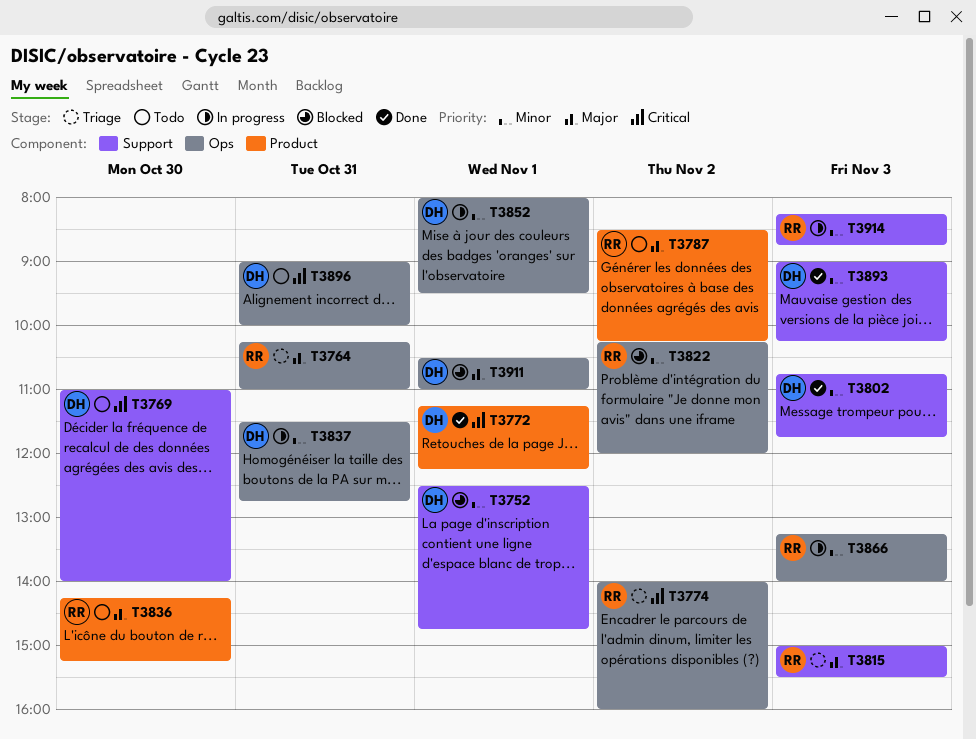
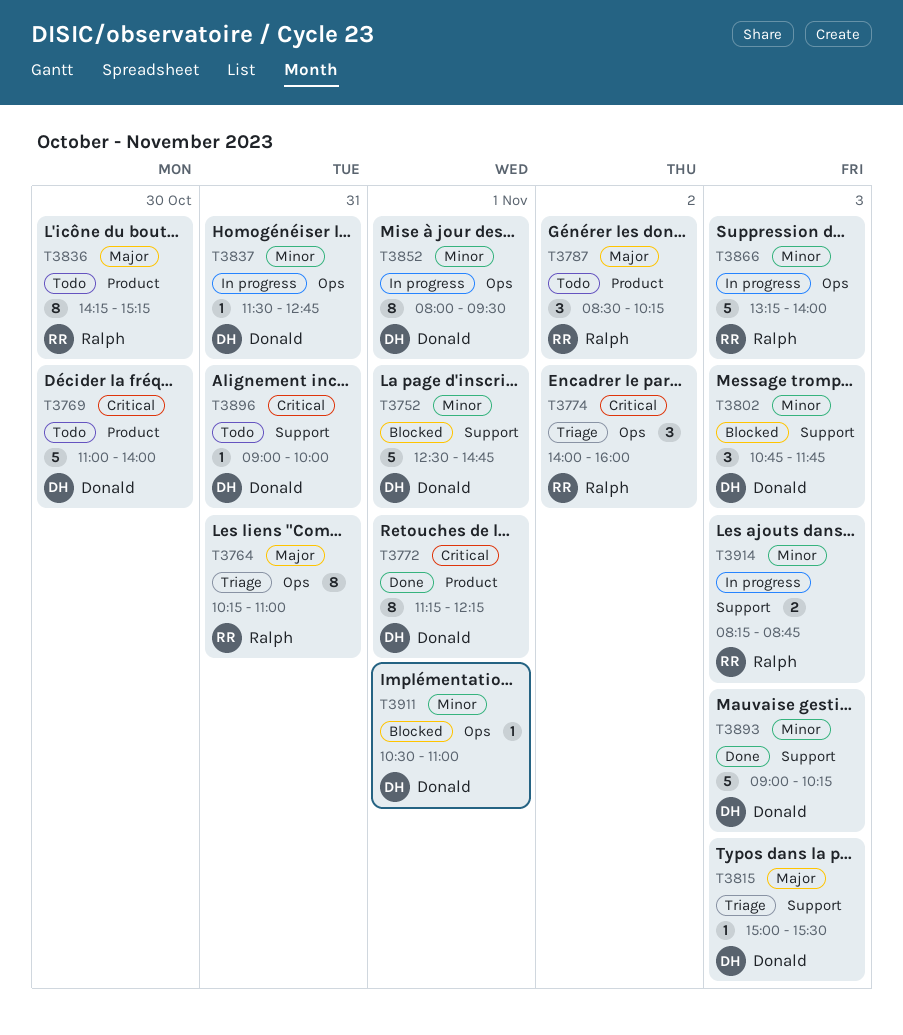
T3769, label: Support -> Product
T3802, status: Done -> Blocked
T3815, owner: Ralph -> Donald
T3822: present -> none
T3896, label: Ops -> Support
T3911, priority: Major -> Minor

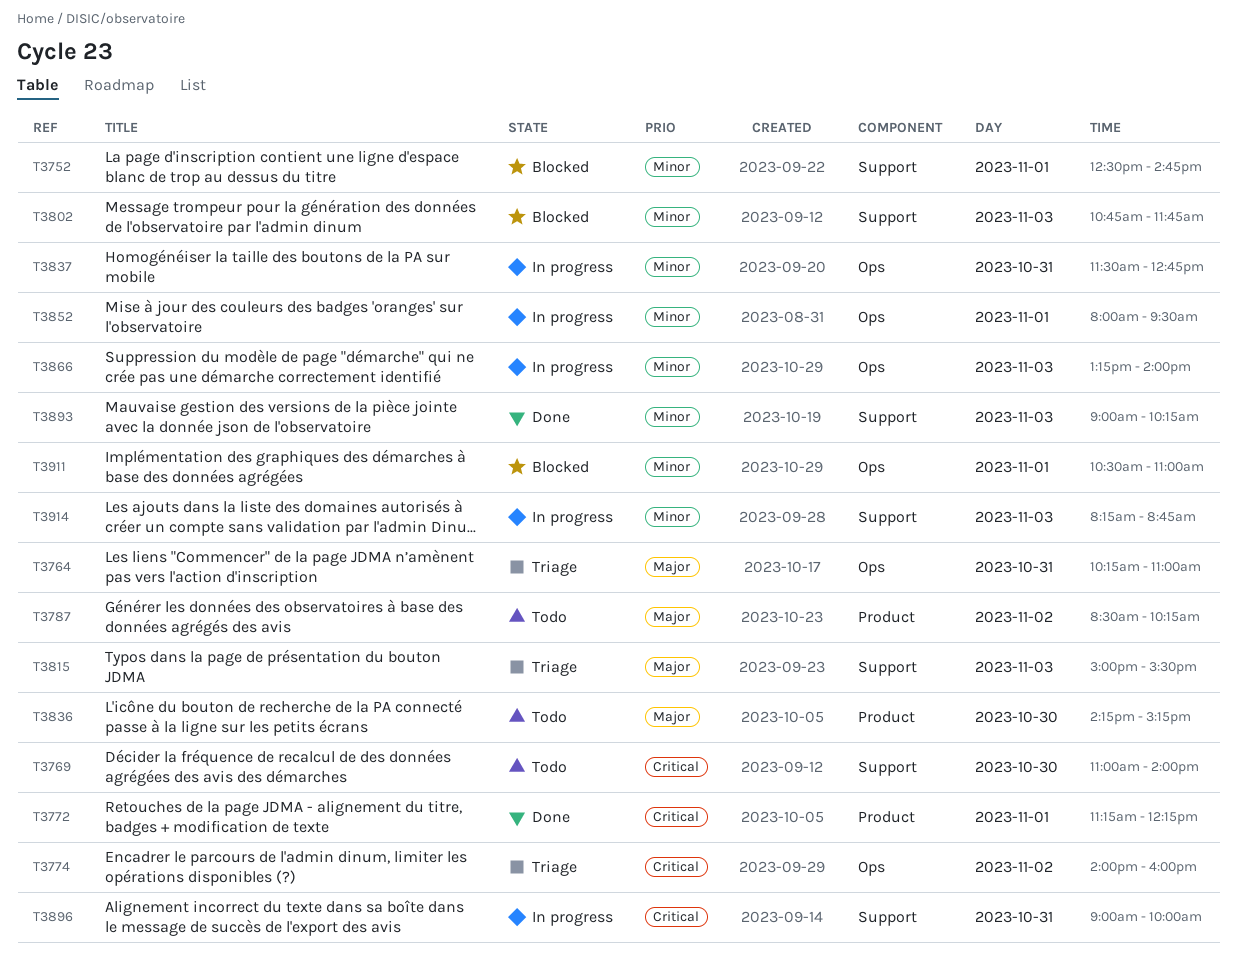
T3769, label: Product -> Support
T3896, status: Todo -> In progress

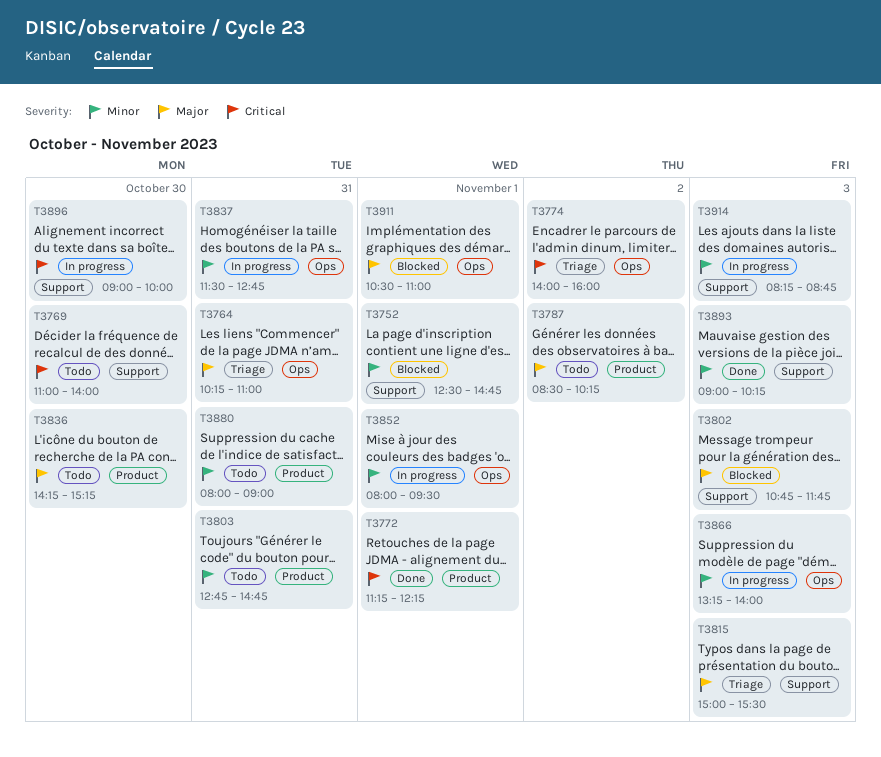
T3802, priority: Minor -> Major
T3803: none -> present
T3880: none -> present
T3896, day: Oct 31 -> Oct 30
T3911, priority: Minor -> Major

